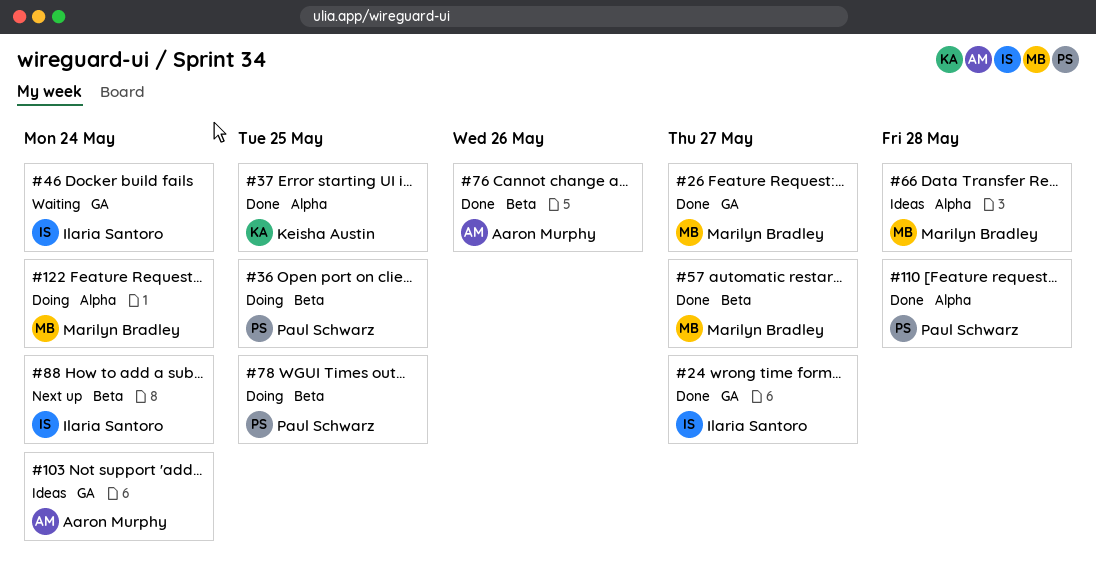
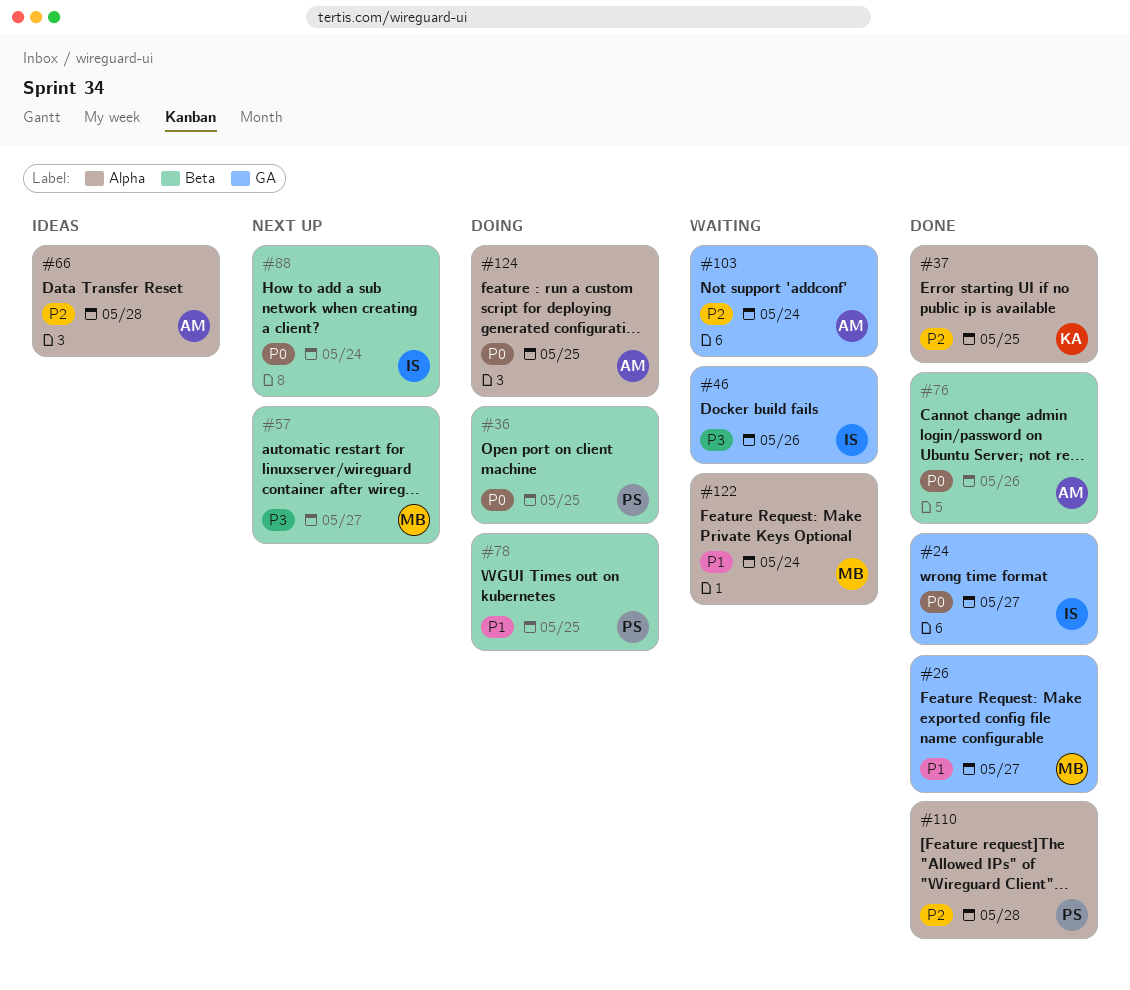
#46, due: May 24 -> May 26
#57, status: Done -> Next up
#66, owner: Marilyn Bradley -> Aaron Murphy
#103, status: Ideas -> Waiting
#122, status: Doing -> Waiting
#124: none -> present

